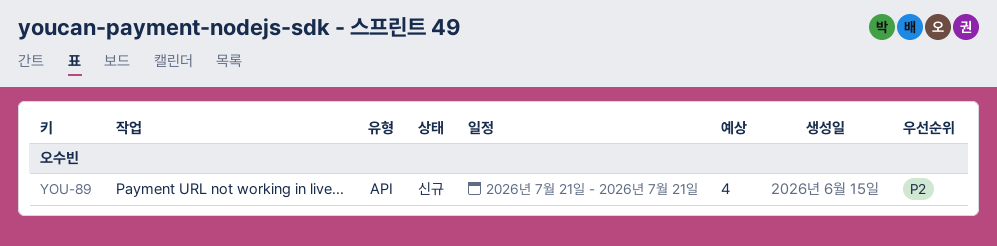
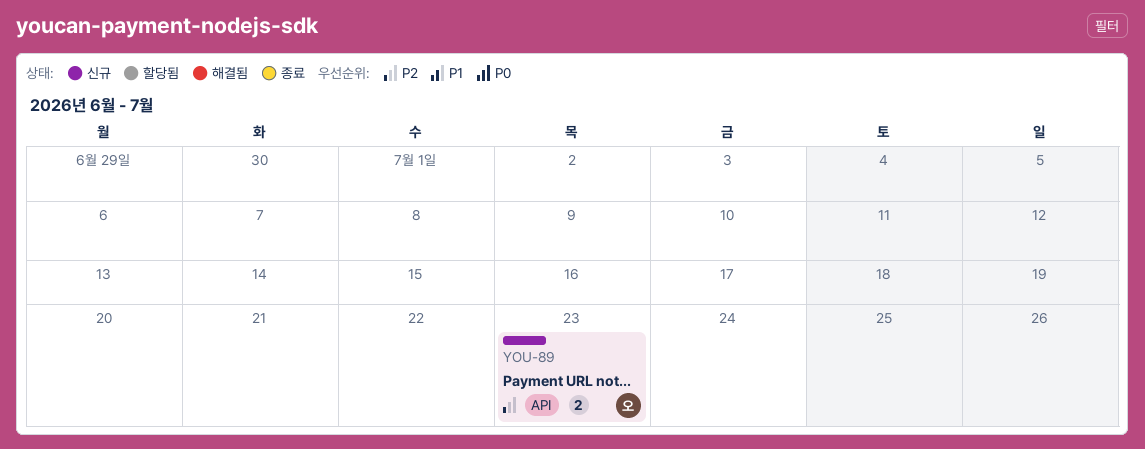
YOU-89, estimate: 4 -> 2
YOU-89, due: Jul 21 -> Jul 23

